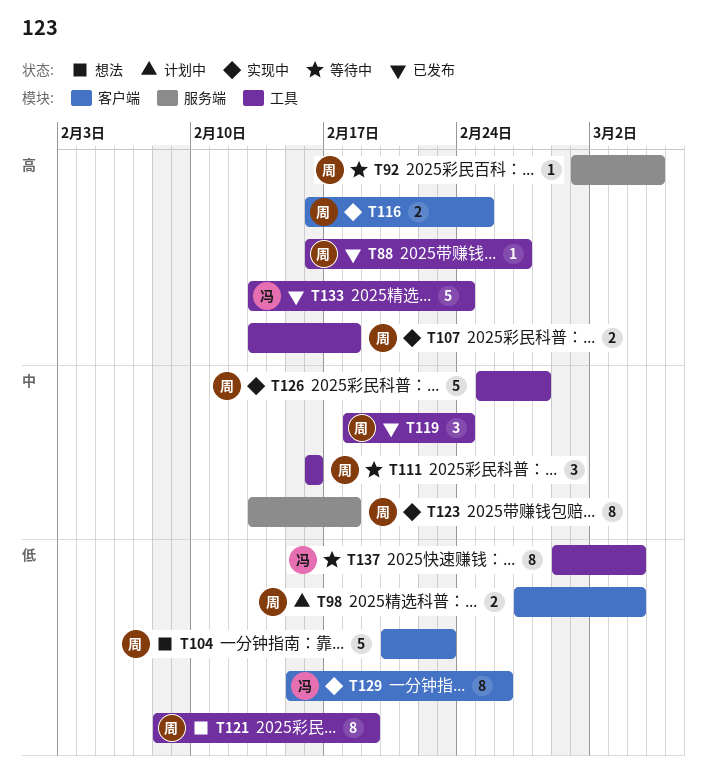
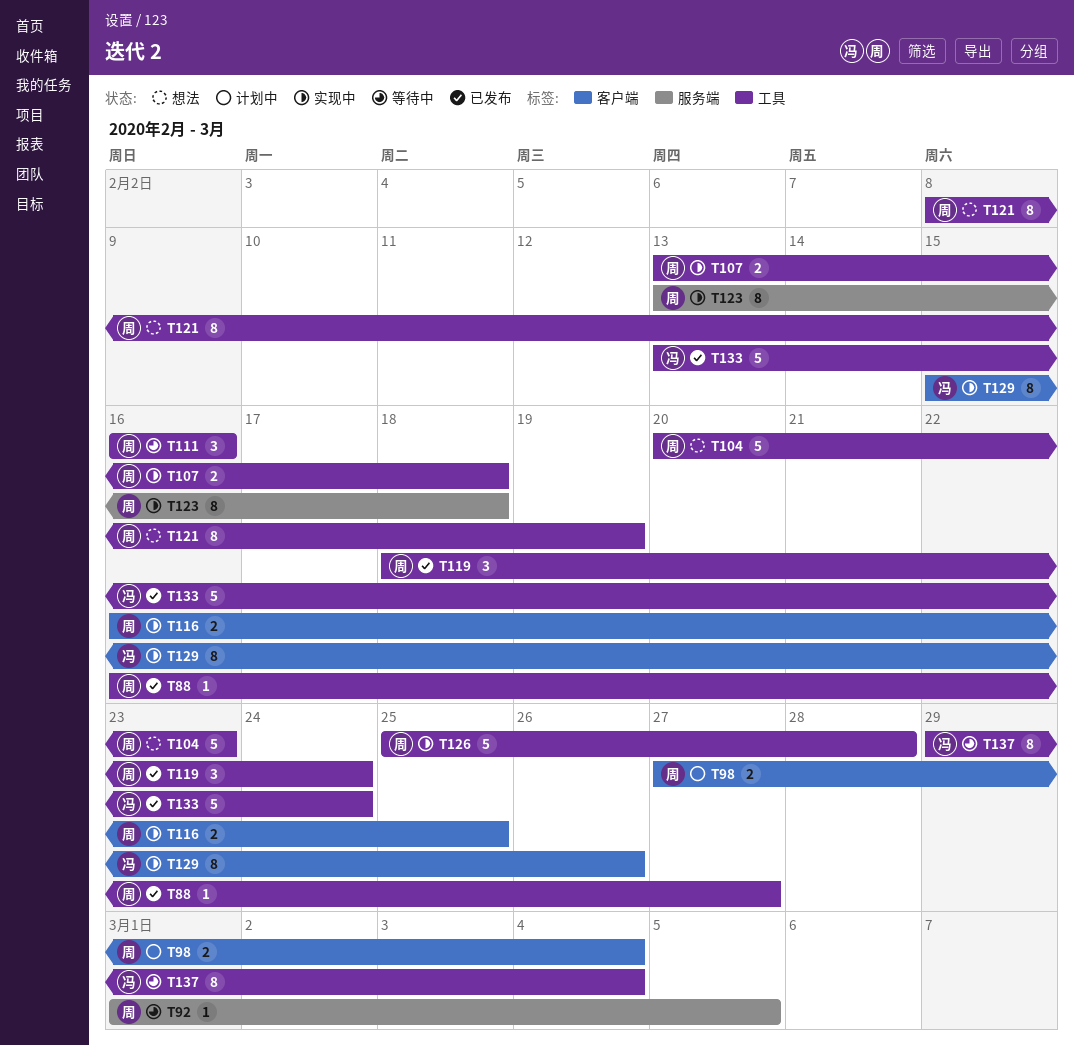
T104, label: 客户端 -> 工具

